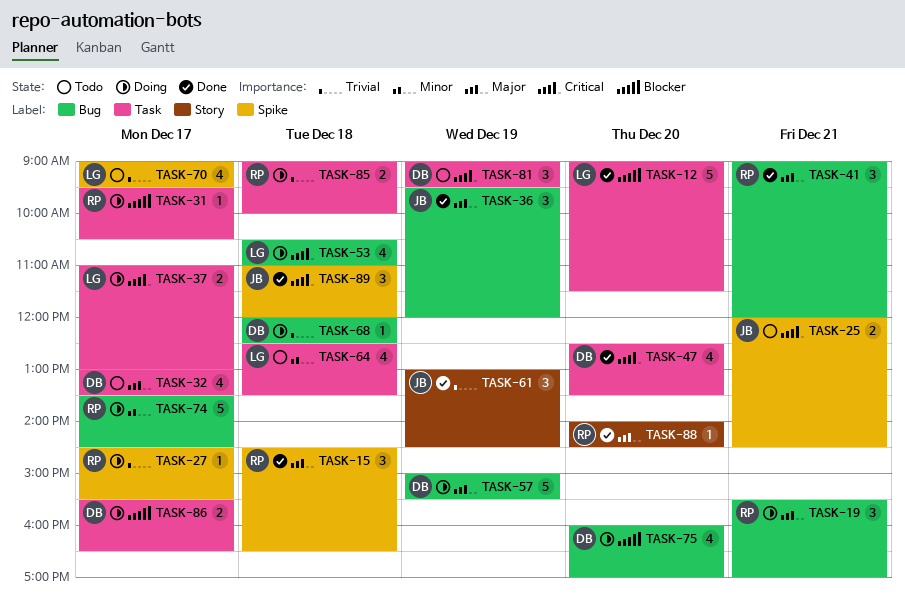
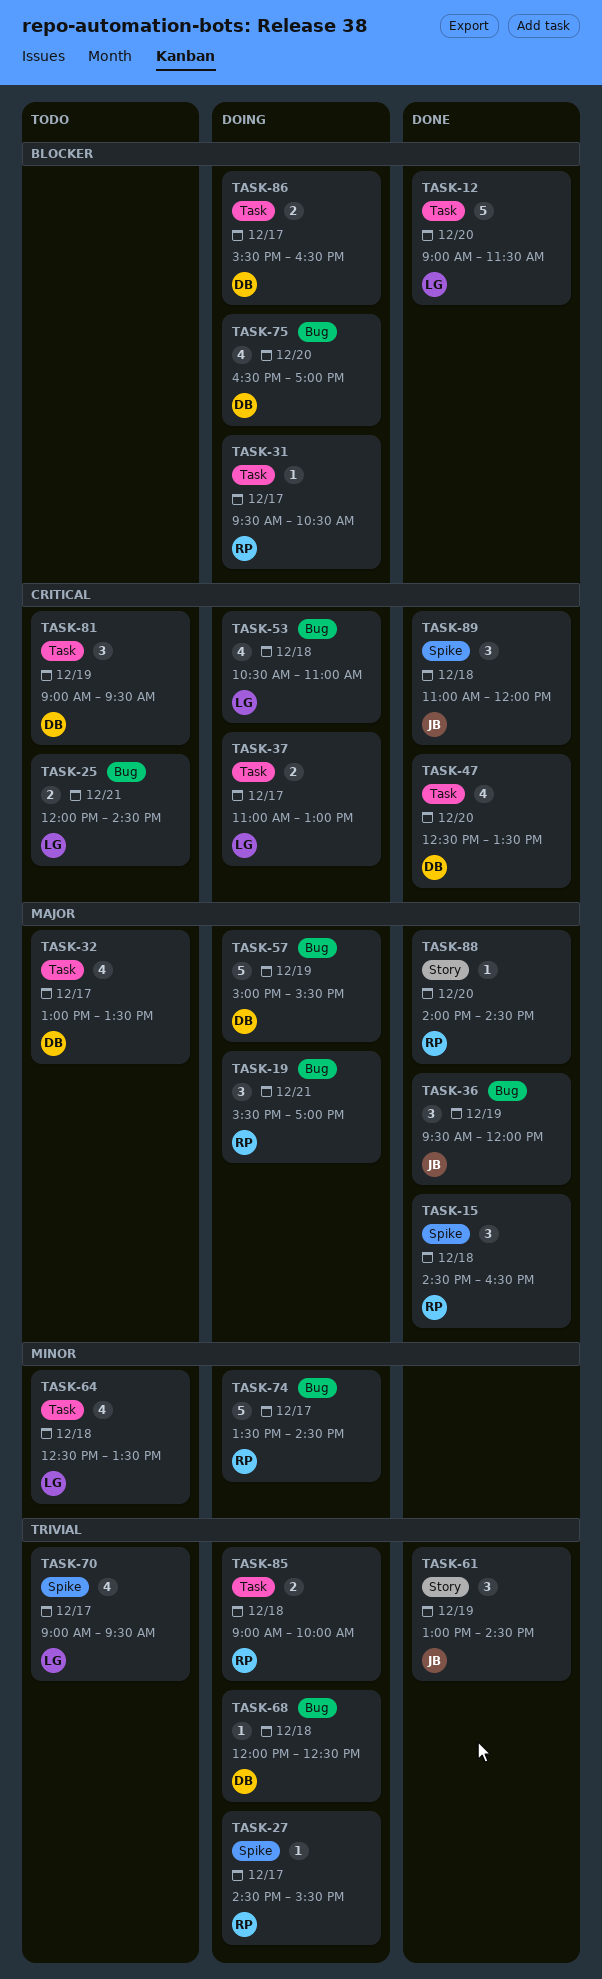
TASK-25, owner: JB -> LG
TASK-25, label: Spike -> Bug
TASK-41: present -> none
TASK-75, begins: 16:00 -> 16:30

